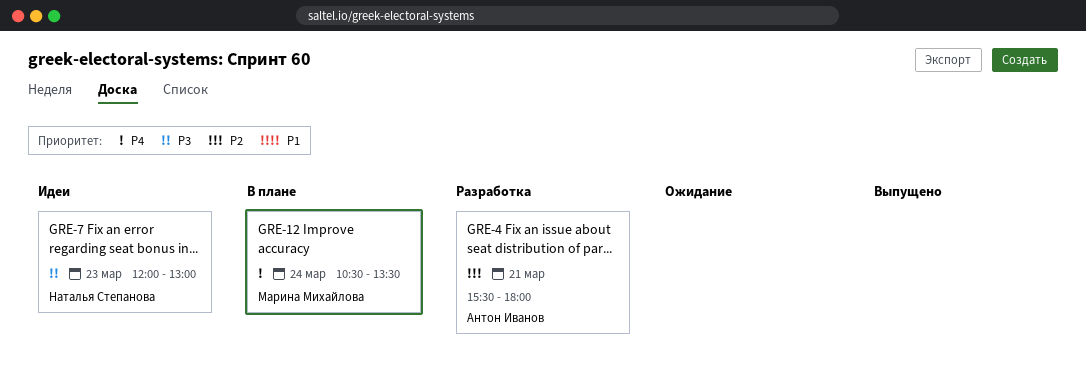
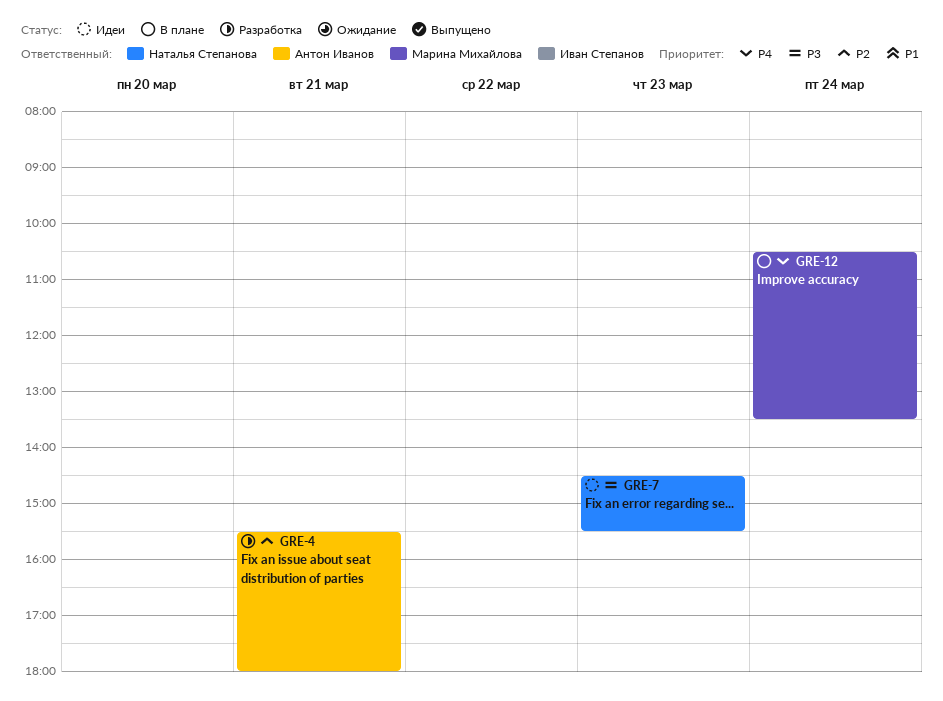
GRE-7, begins: 12:00 -> 14:30
GRE-7, ends: 13:00 -> 15:30

